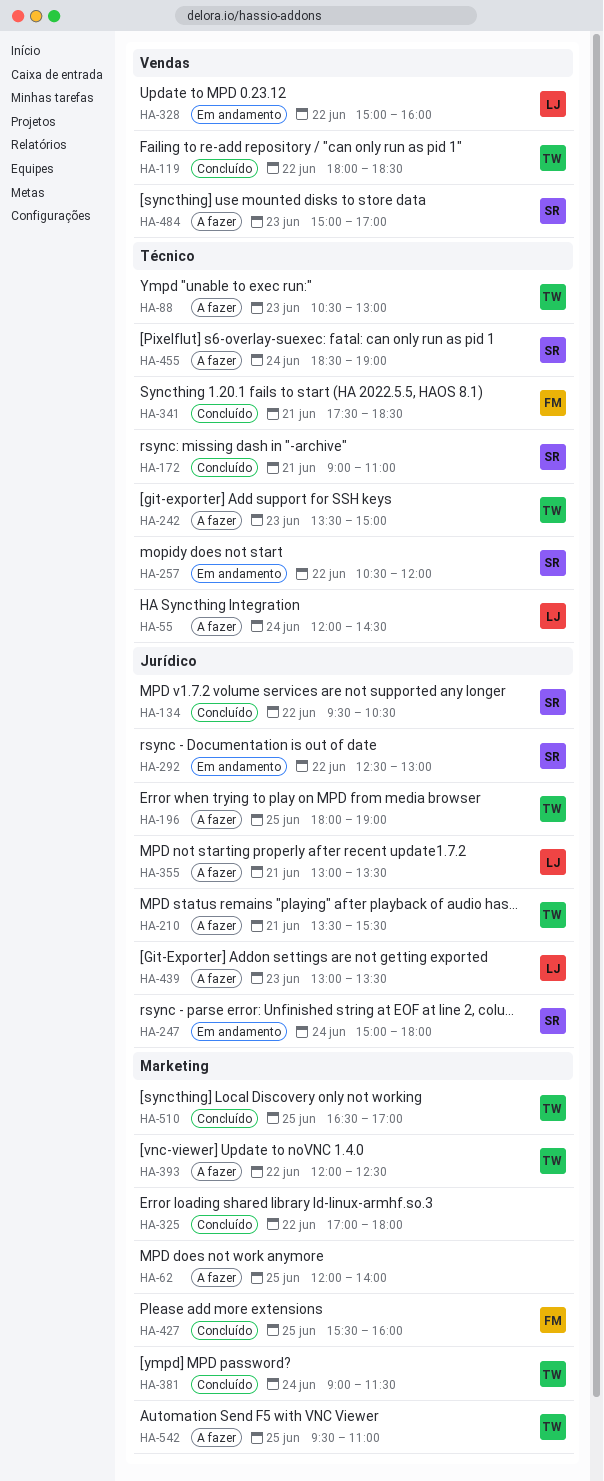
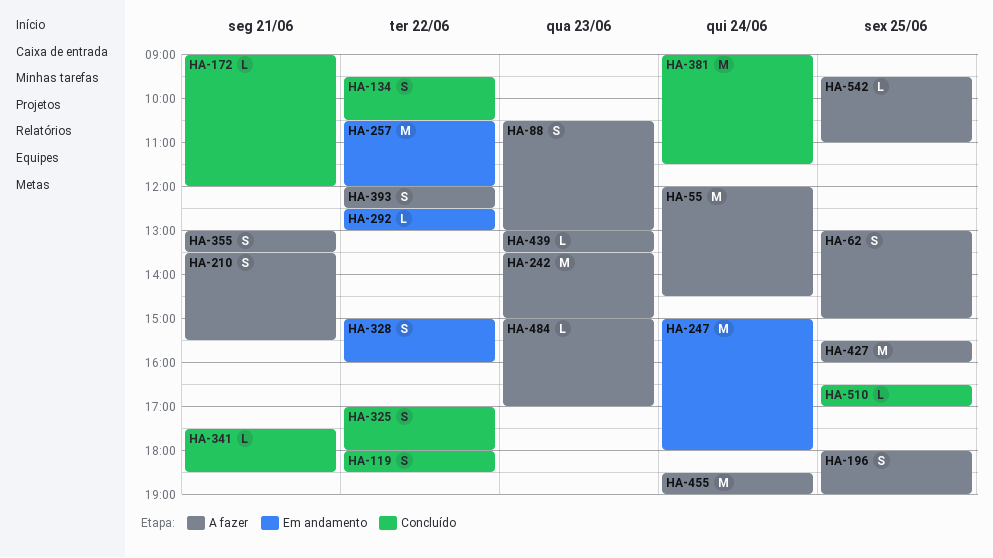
HA-62, begins: 12:00 -> 13:00
HA-62, ends: 14:00 -> 15:00
HA-172, ends: 11:00 -> 12:00
HA-427, status: Concluído -> A fazer

